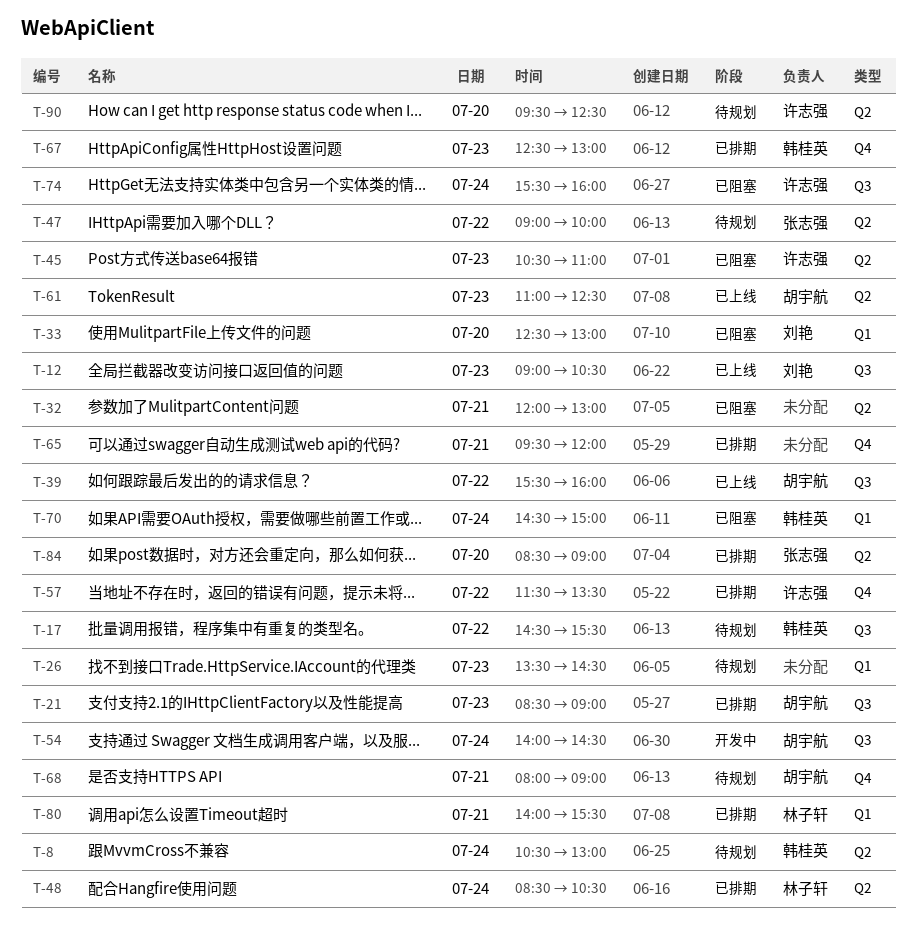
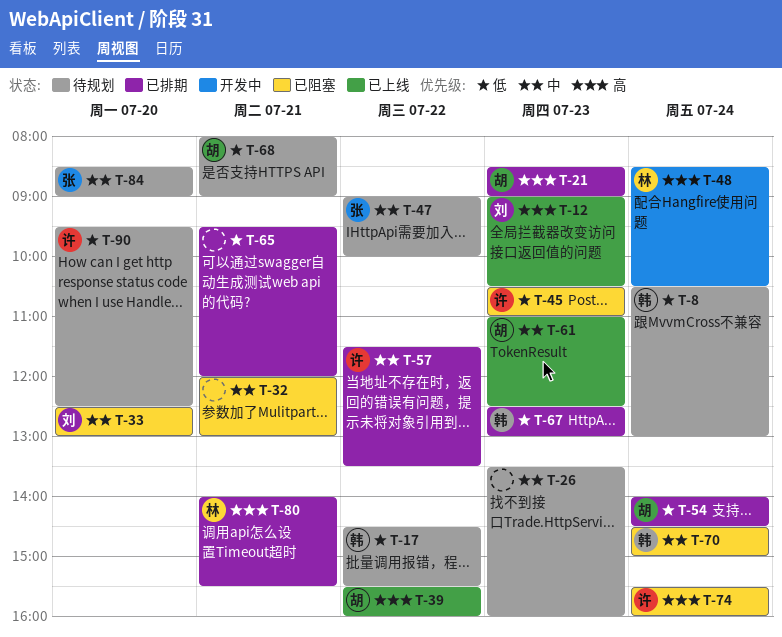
T-26, ends: 14:30 -> 16:00
T-48, status: 已排期 -> 开发中
T-54, status: 开发中 -> 已排期
T-84, status: 已排期 -> 待规划

